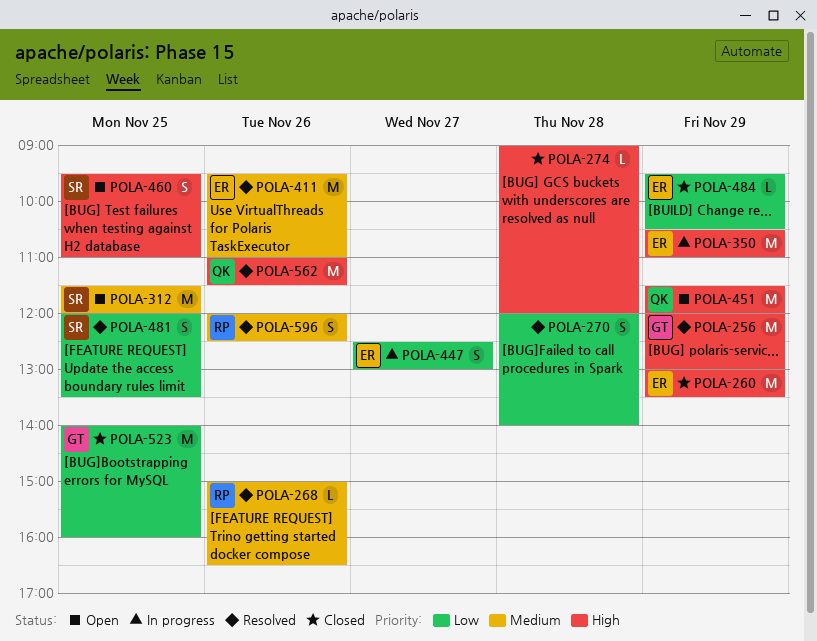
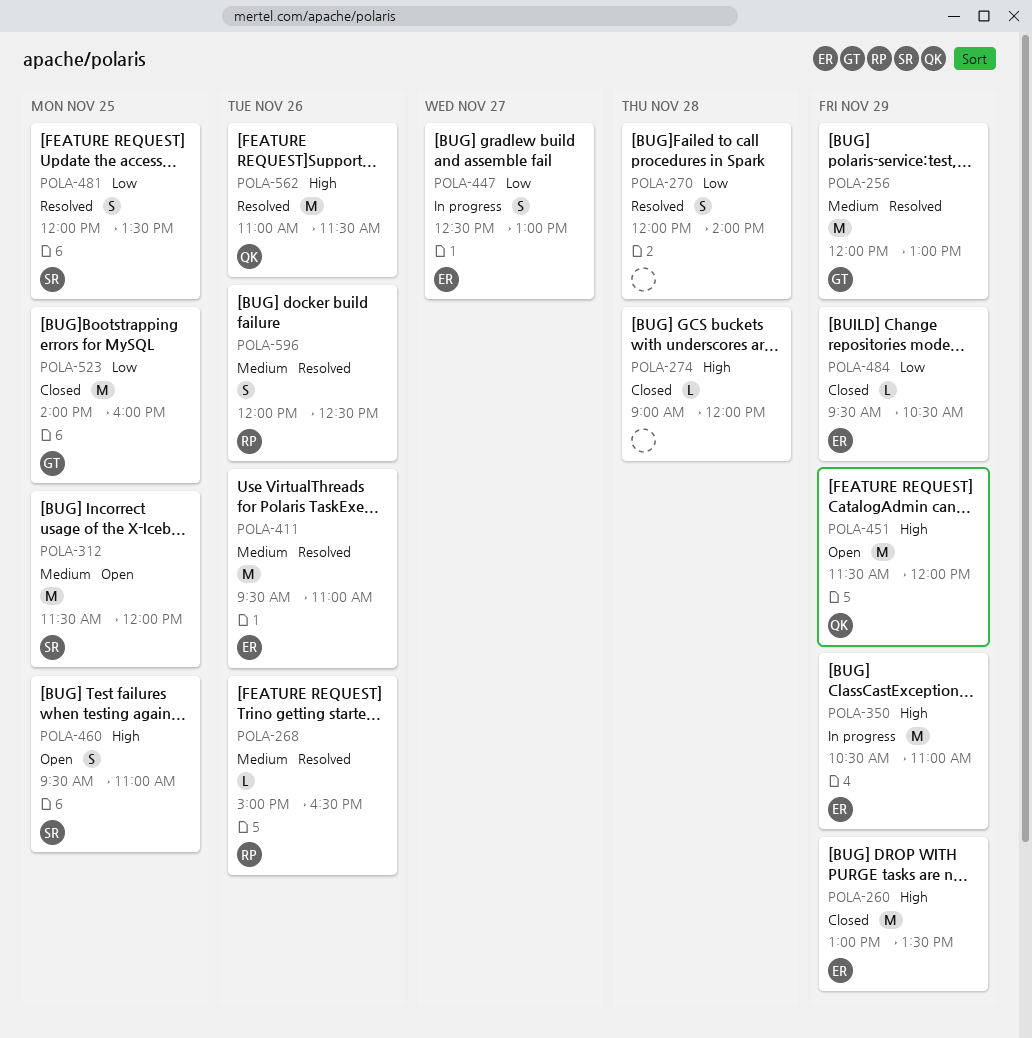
POLA-256, priority: High -> Medium

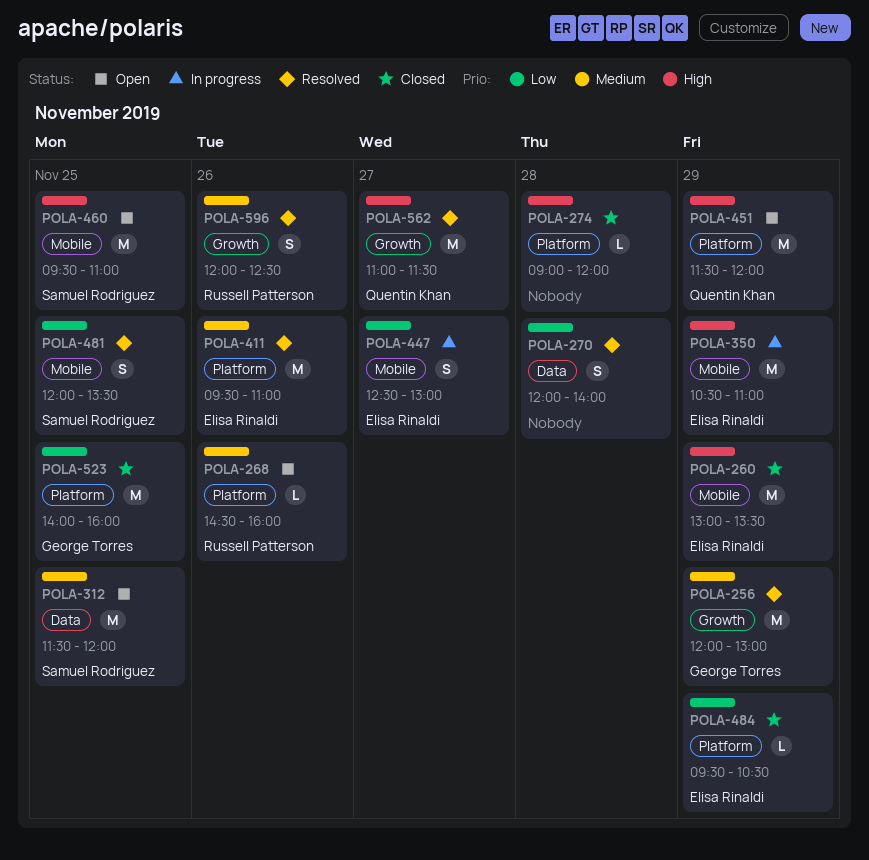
POLA-268, status: Resolved -> Open
POLA-268, begins: 15:00 -> 14:30
POLA-268, ends: 16:30 -> 16:00
POLA-460, estimate: S -> M
POLA-562, day: Nov 26 -> Nov 27

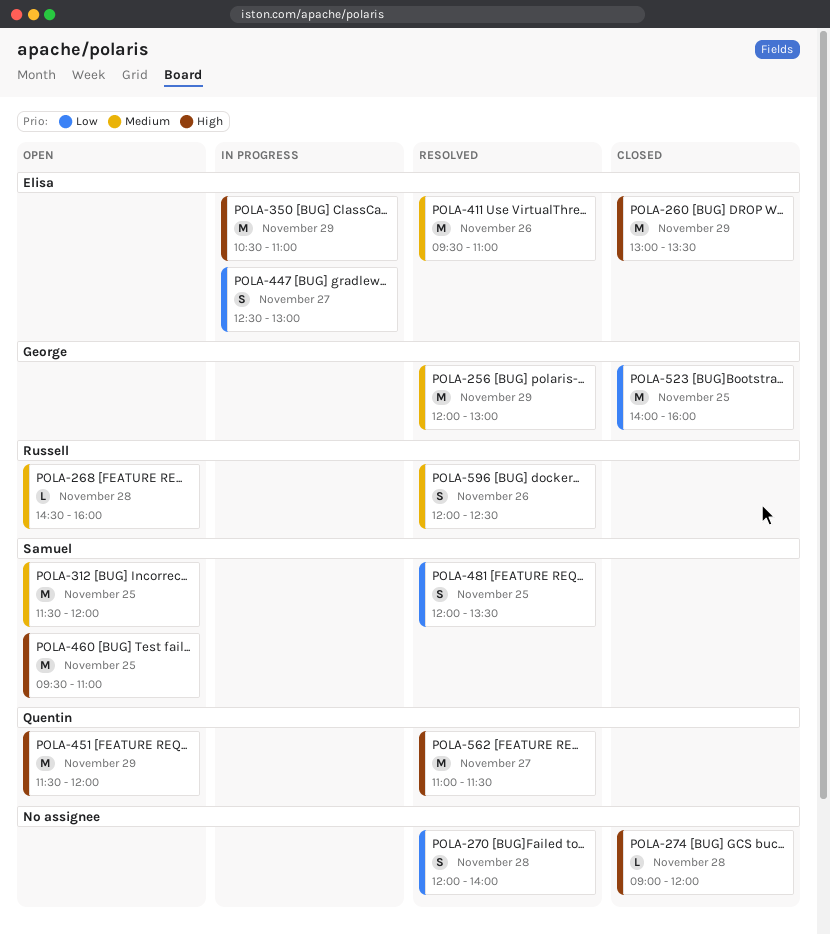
POLA-268, day: Nov 26 -> Nov 28
POLA-484: present -> none

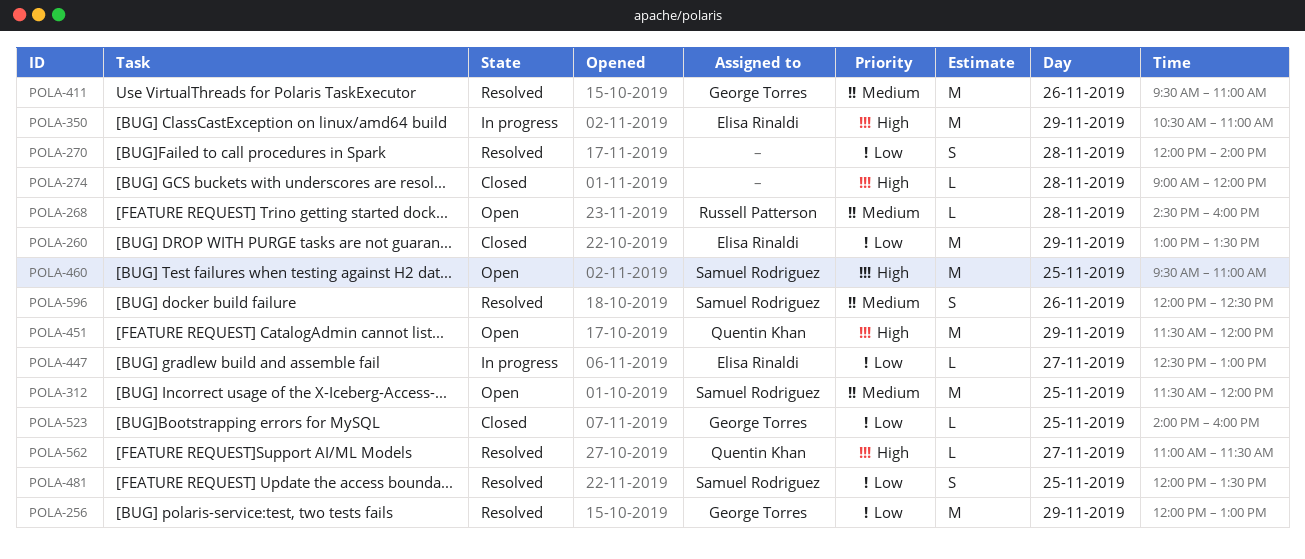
POLA-256, priority: Medium -> Low
POLA-260, priority: High -> Low
POLA-411, owner: Elisa Rinaldi -> George Torres
POLA-447, estimate: S -> L
POLA-523, estimate: M -> L
POLA-562, estimate: M -> L
POLA-596, owner: Russell Patterson -> Samuel Rodriguez

